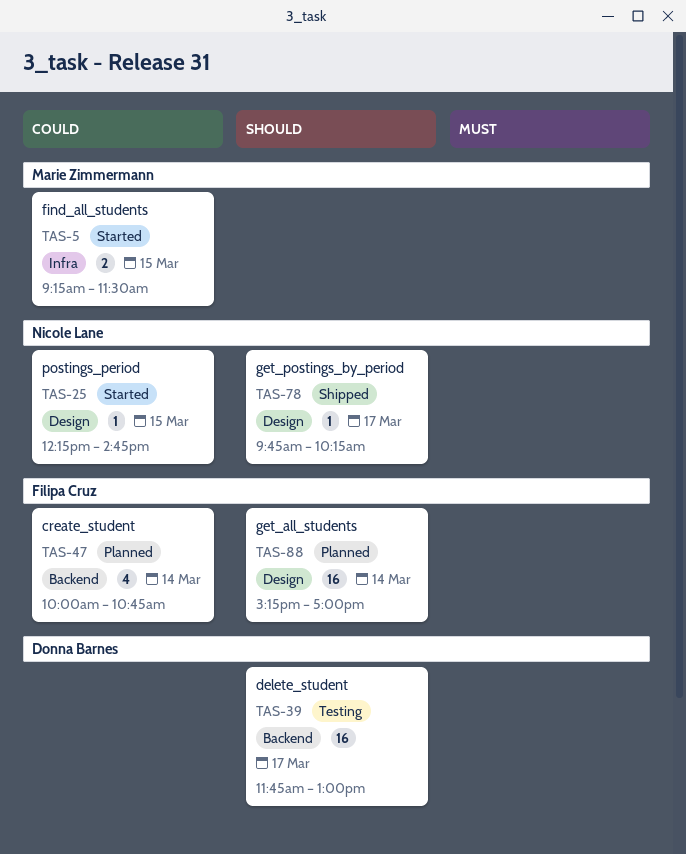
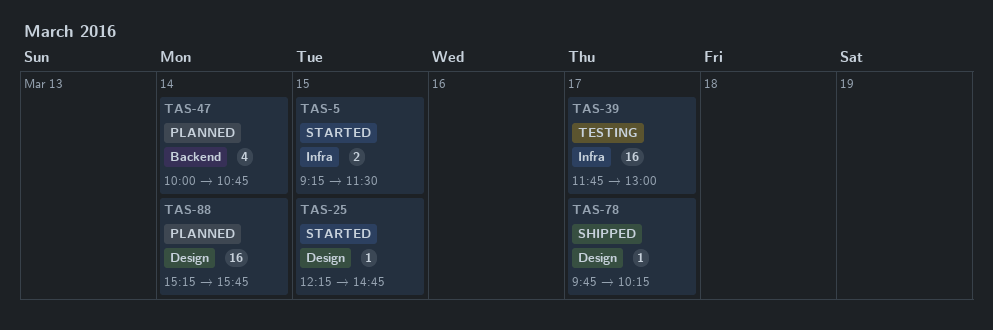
TAS-39, label: Backend -> Infra
TAS-88, ends: 17:00 -> 15:45

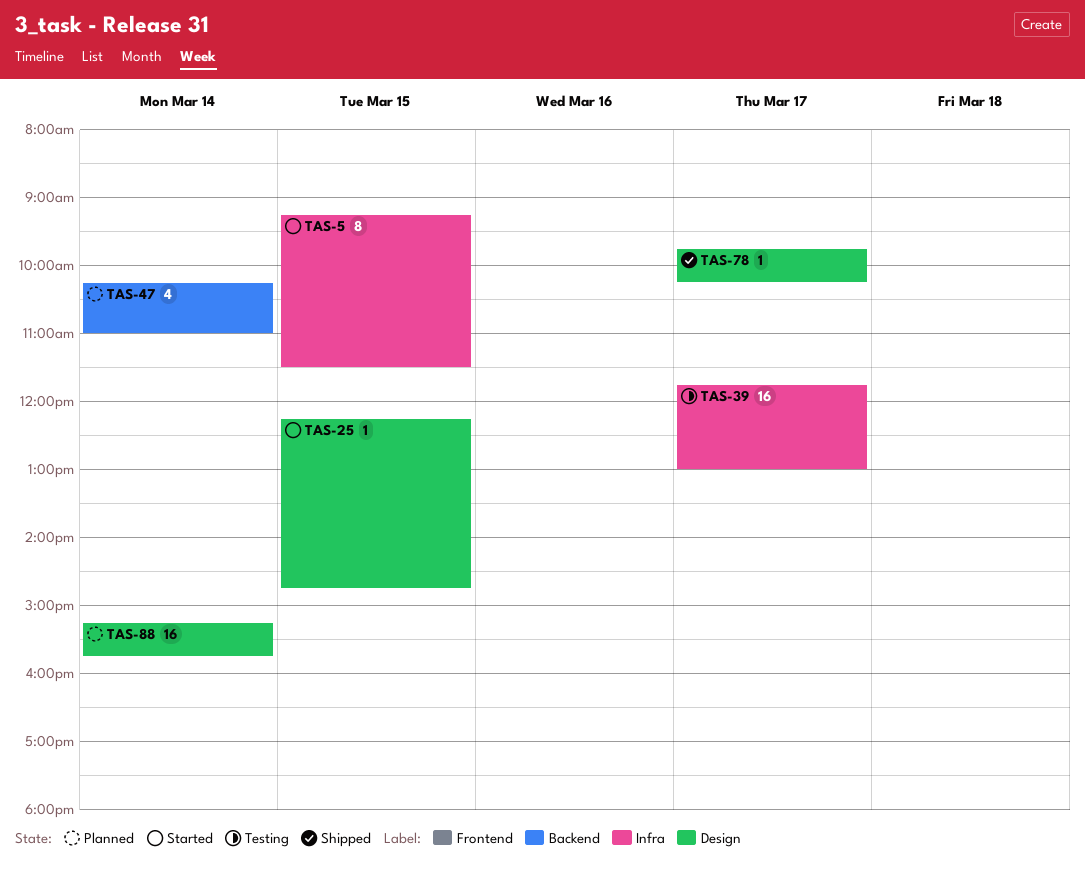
TAS-5, estimate: 2 -> 8
TAS-47, begins: 10:00 -> 10:15
TAS-47, ends: 10:45 -> 11:00

